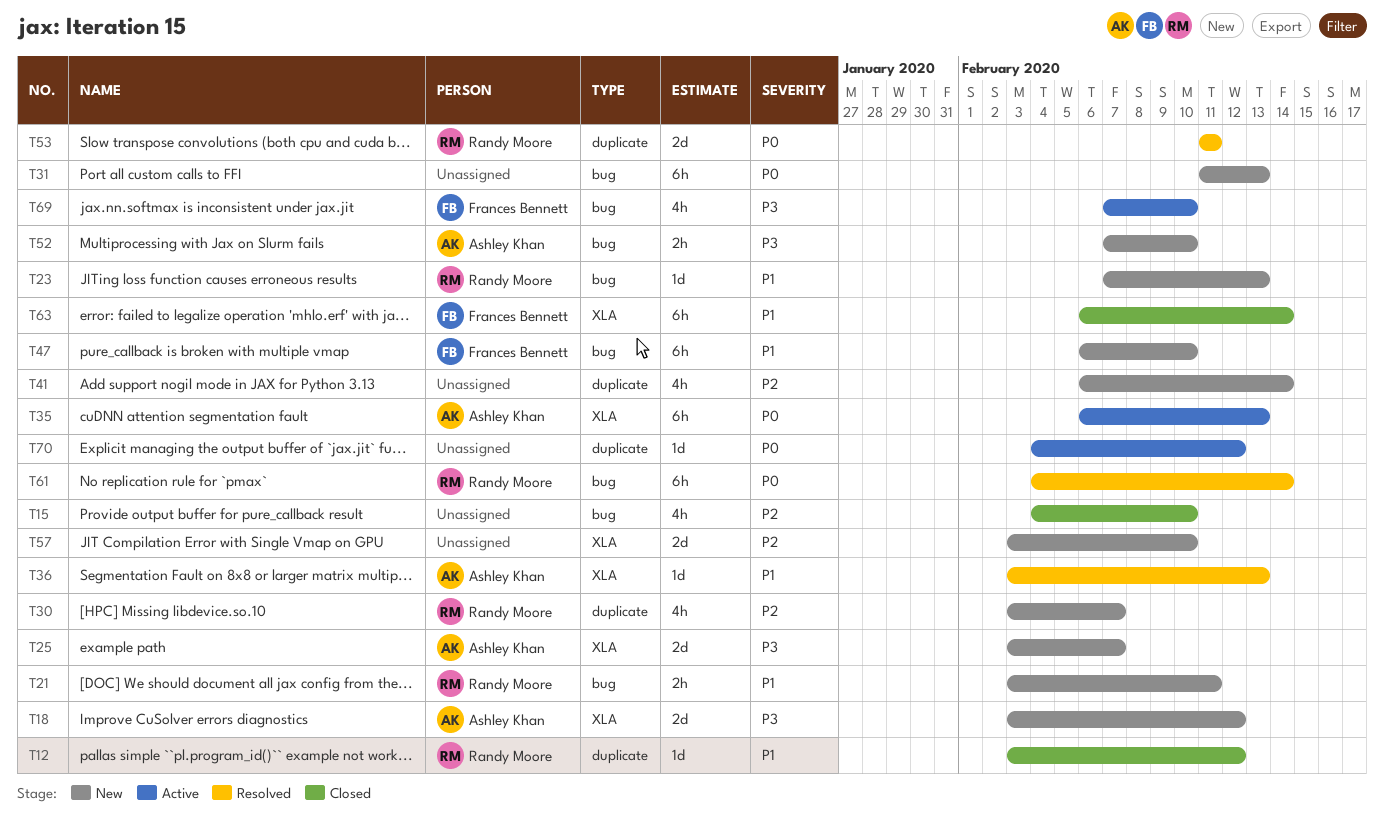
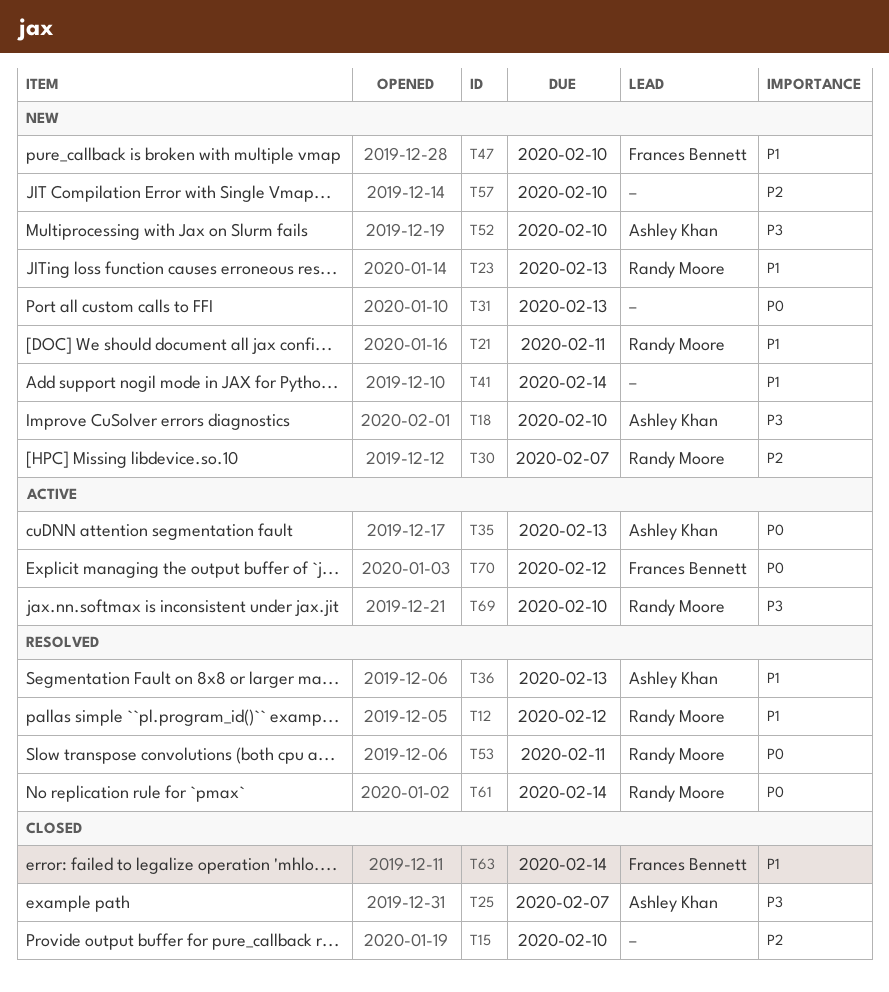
T12, status: Closed -> Resolved
T18, due: Feb 12 -> Feb 10
T25, status: New -> Closed
T41, priority: P2 -> P1
T69, owner: Frances Bennett -> Randy Moore
T70, owner: none -> Frances Bennett

